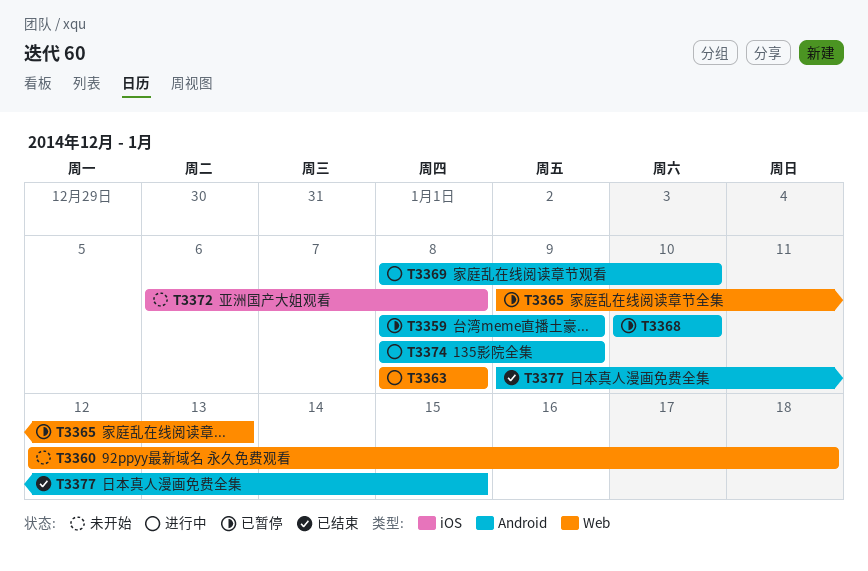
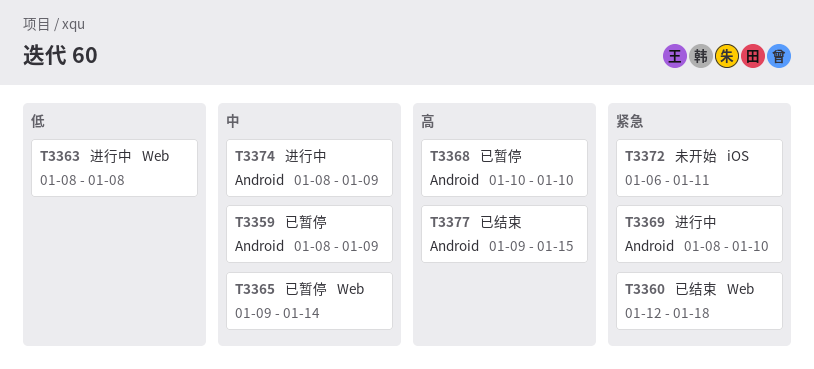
T3360, status: 未开始 -> 已结束
T3365, due: Jan 13 -> Jan 14
T3372, due: Jan 8 -> Jan 11

